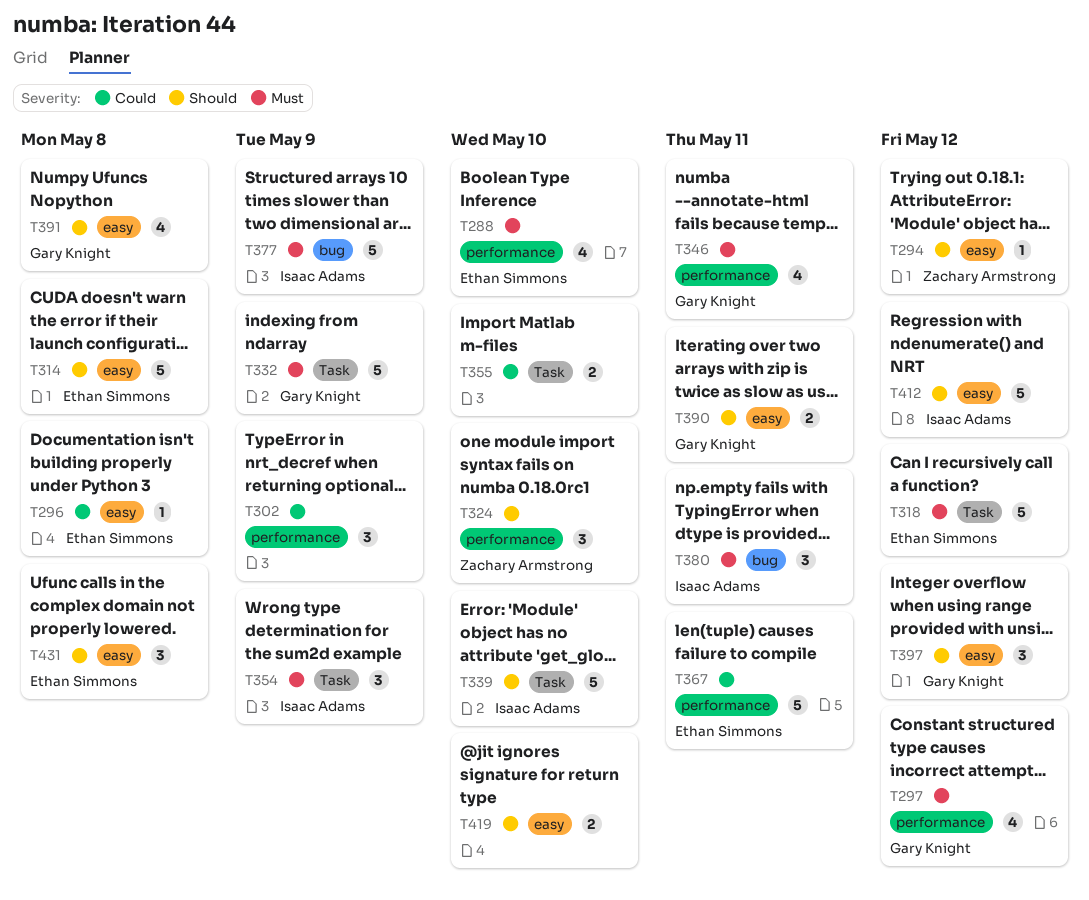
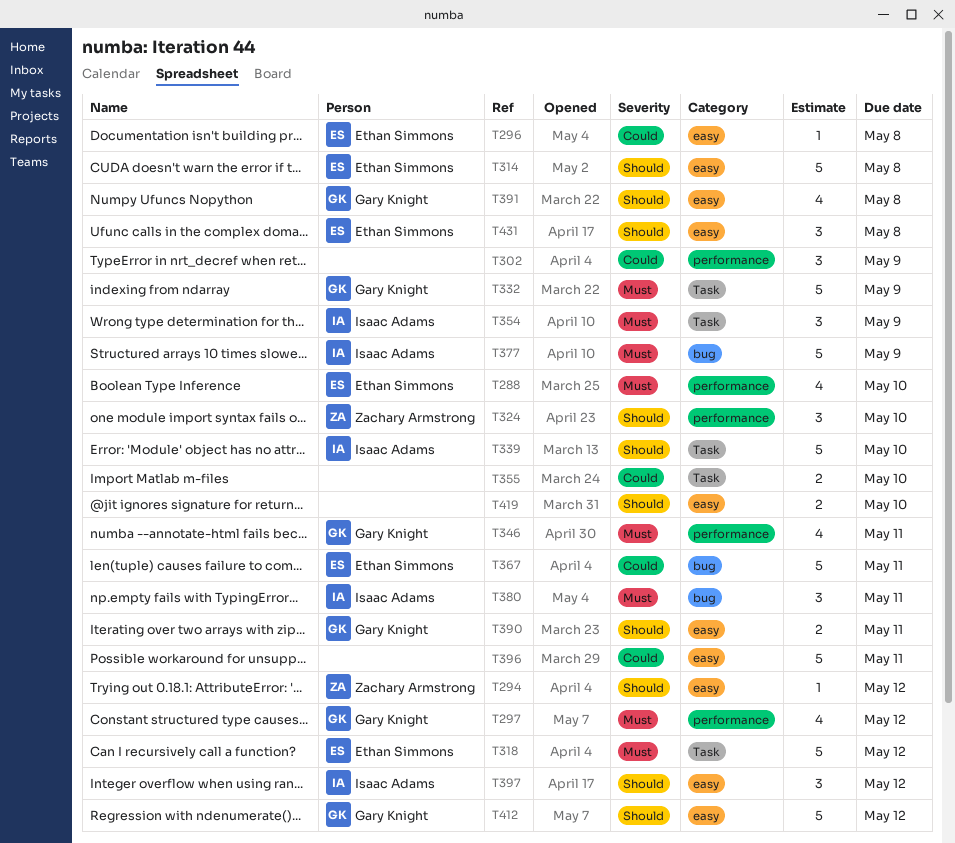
T367, label: performance -> bug
T396: none -> present
T397, owner: Gary Knight -> Isaac Adams
T412, owner: Isaac Adams -> Gary Knight

